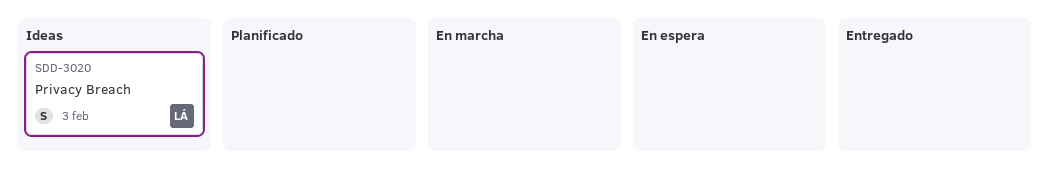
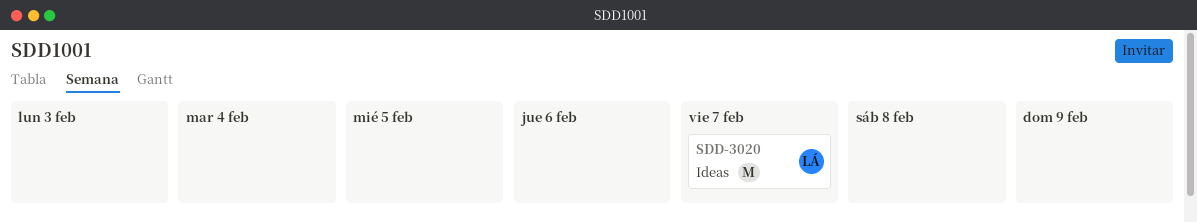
SDD-3020, estimate: S -> M
SDD-3020, due: Feb 3 -> Feb 7

